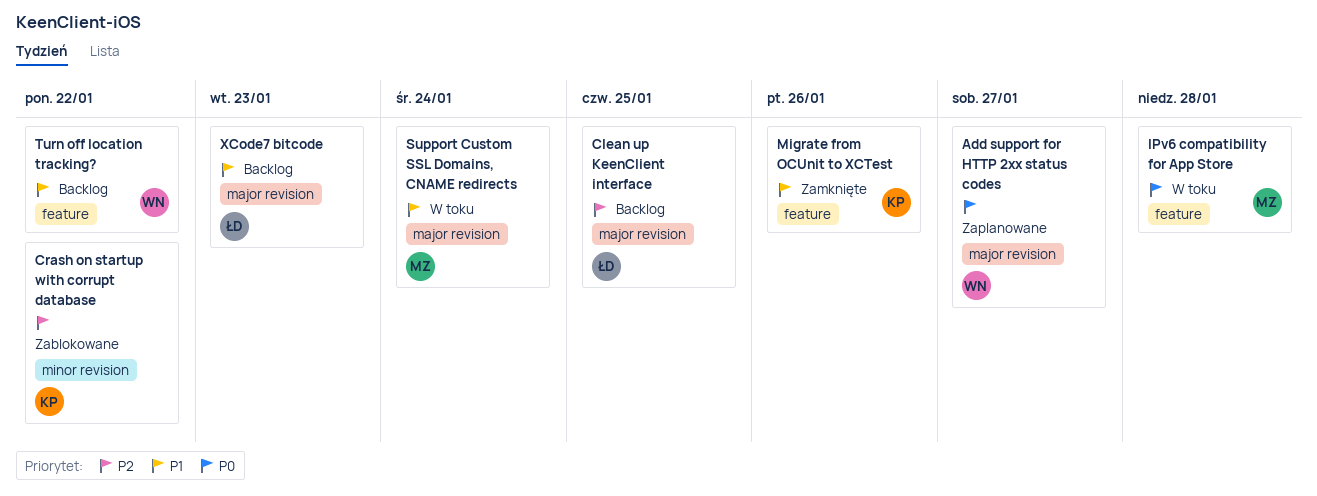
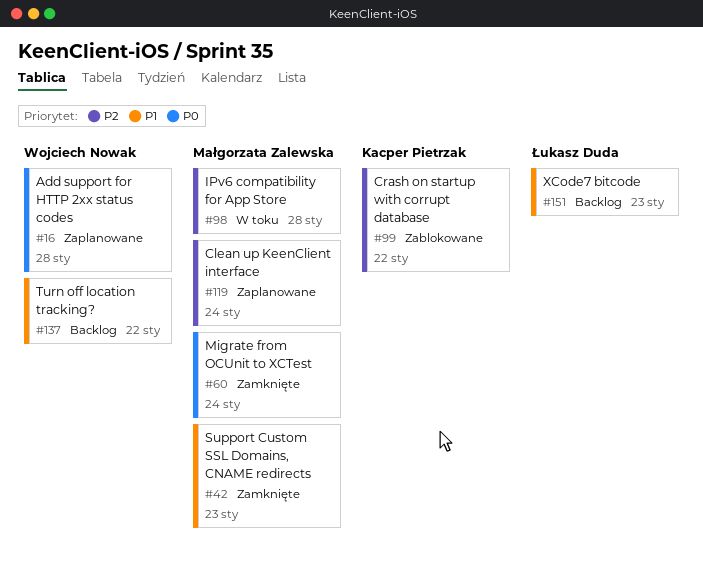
Add support for HTTP 2xx status codes, due: Jan 27 -> Jan 28
Clean up KeenClient interface, status: Backlog -> Zaplanowane
Clean up KeenClient interface, owner: Łukasz Duda -> Małgorzata Zalewska
Clean up KeenClient interface, due: Jan 25 -> Jan 24
IPv6 compatibility for App Store, priority: P0 -> P2
Migrate from OCUnit to XCTest, owner: Kacper Pietrzak -> Małgorzata Zalewska
Migrate from OCUnit to XCTest, priority: P1 -> P0
Migrate from OCUnit to XCTest, due: Jan 26 -> Jan 24
Support Custom SSL Domains, CNAME redirects, status: W toku -> Zamknięte
Support Custom SSL Domains, CNAME redirects, due: Jan 24 -> Jan 23

